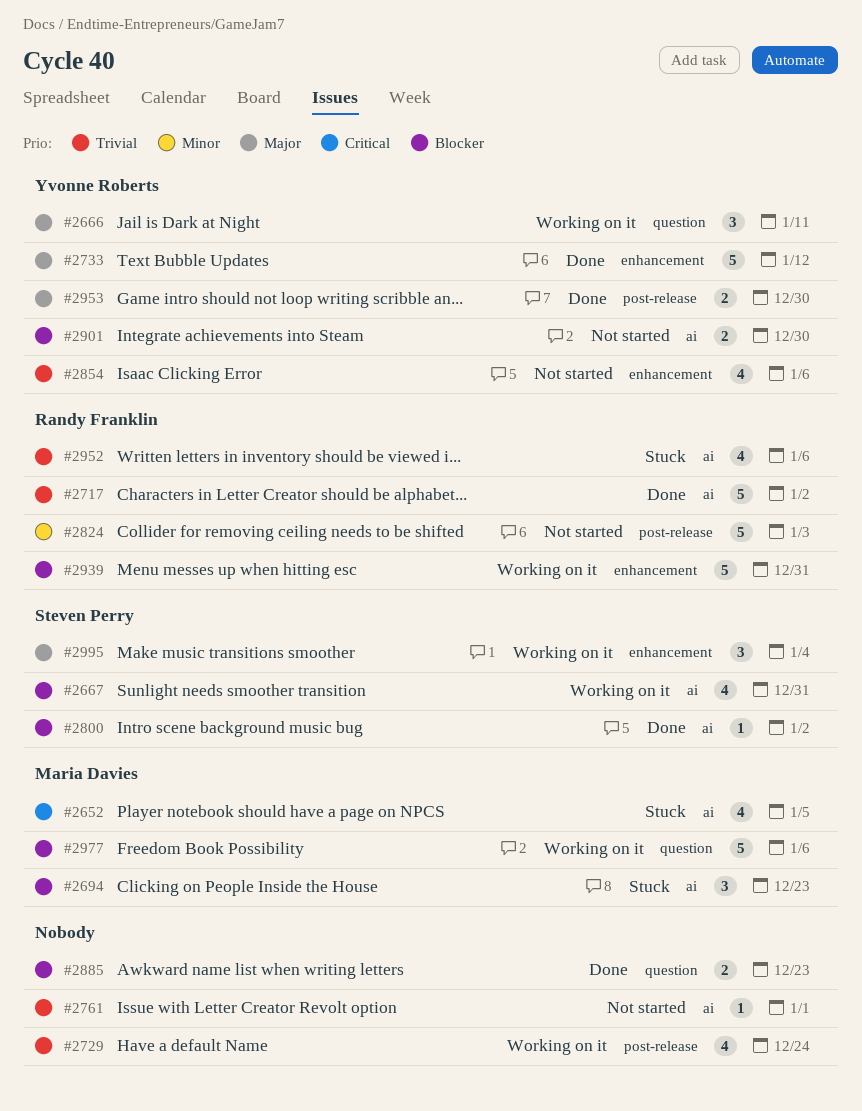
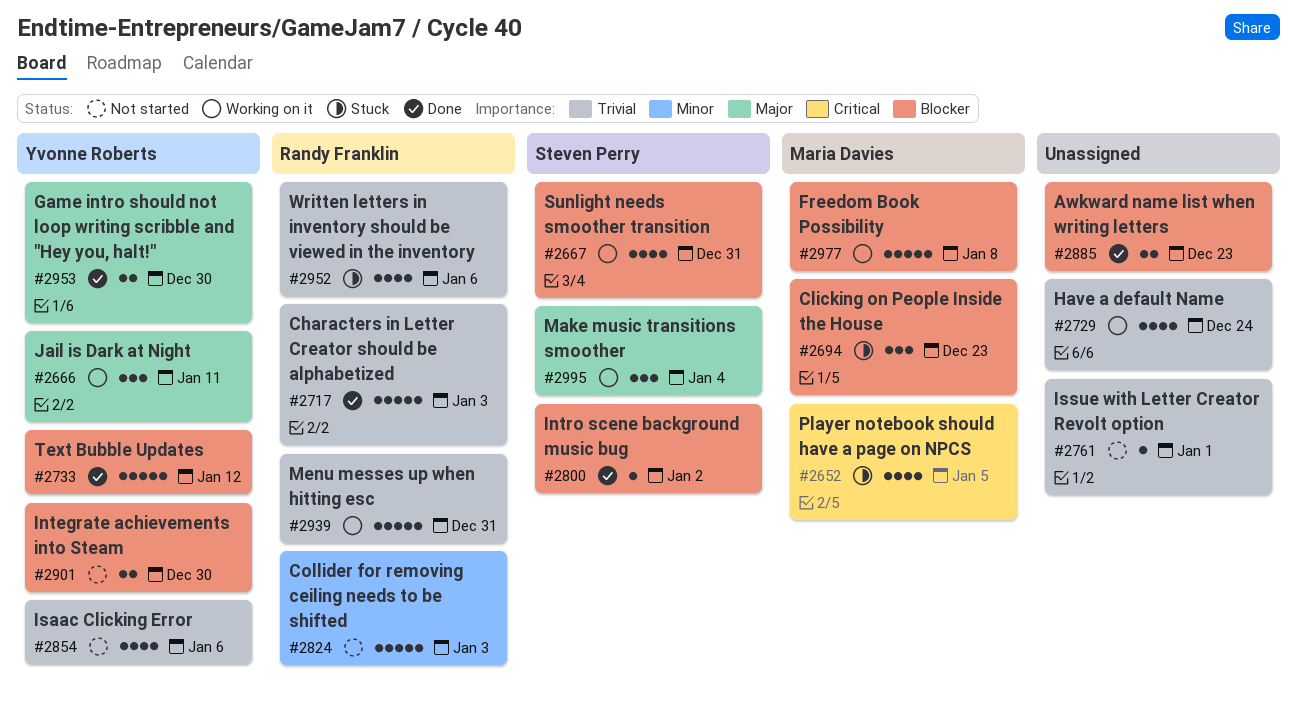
#2717, due: Jan 2 -> Jan 3
#2733, priority: Major -> Blocker
#2939, priority: Blocker -> Trivial
#2977, due: Jan 6 -> Jan 8

